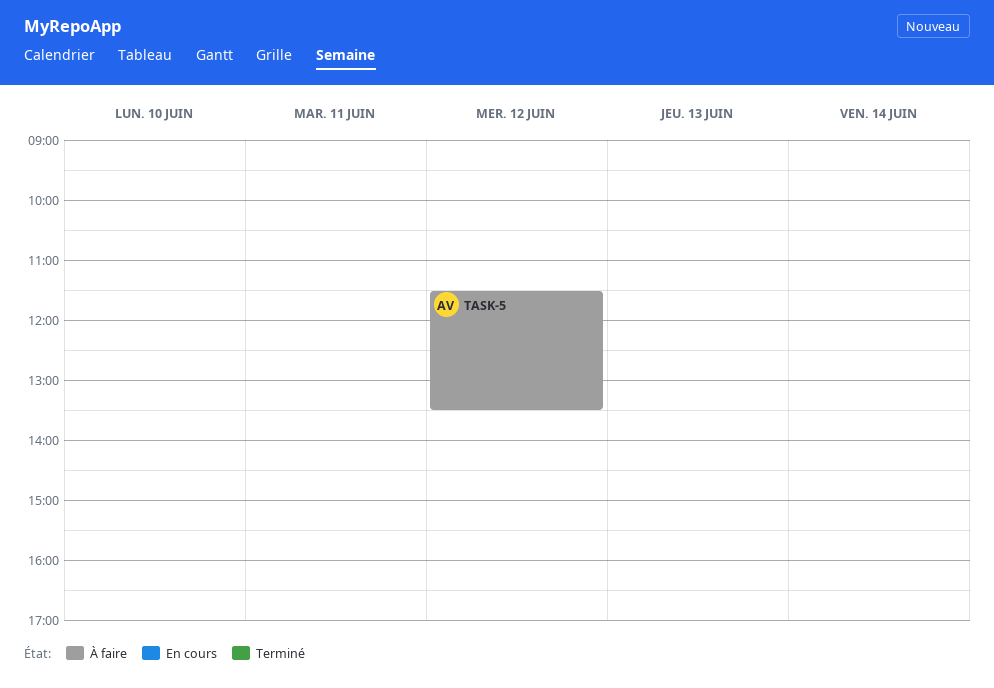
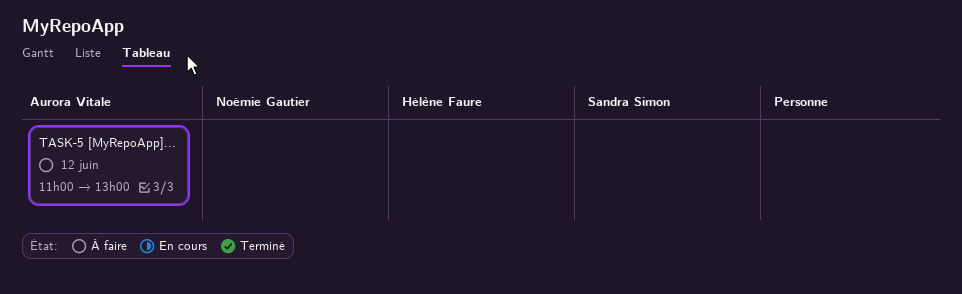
TASK-5, begins: 11:30 -> 11:00
TASK-5, ends: 13:30 -> 13:00

